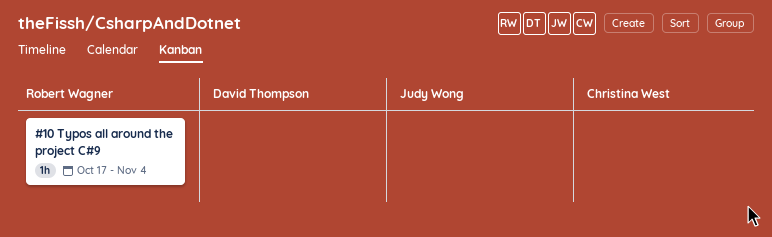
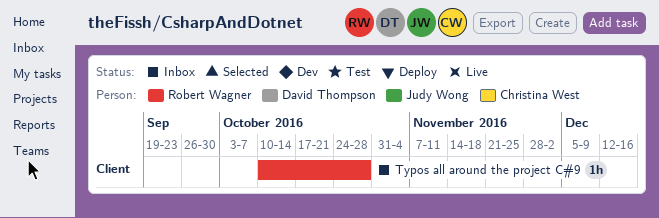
Typos all around the project C#9, start: Oct 17 -> Oct 10
Typos all around the project C#9, due: Nov 4 -> Oct 28

